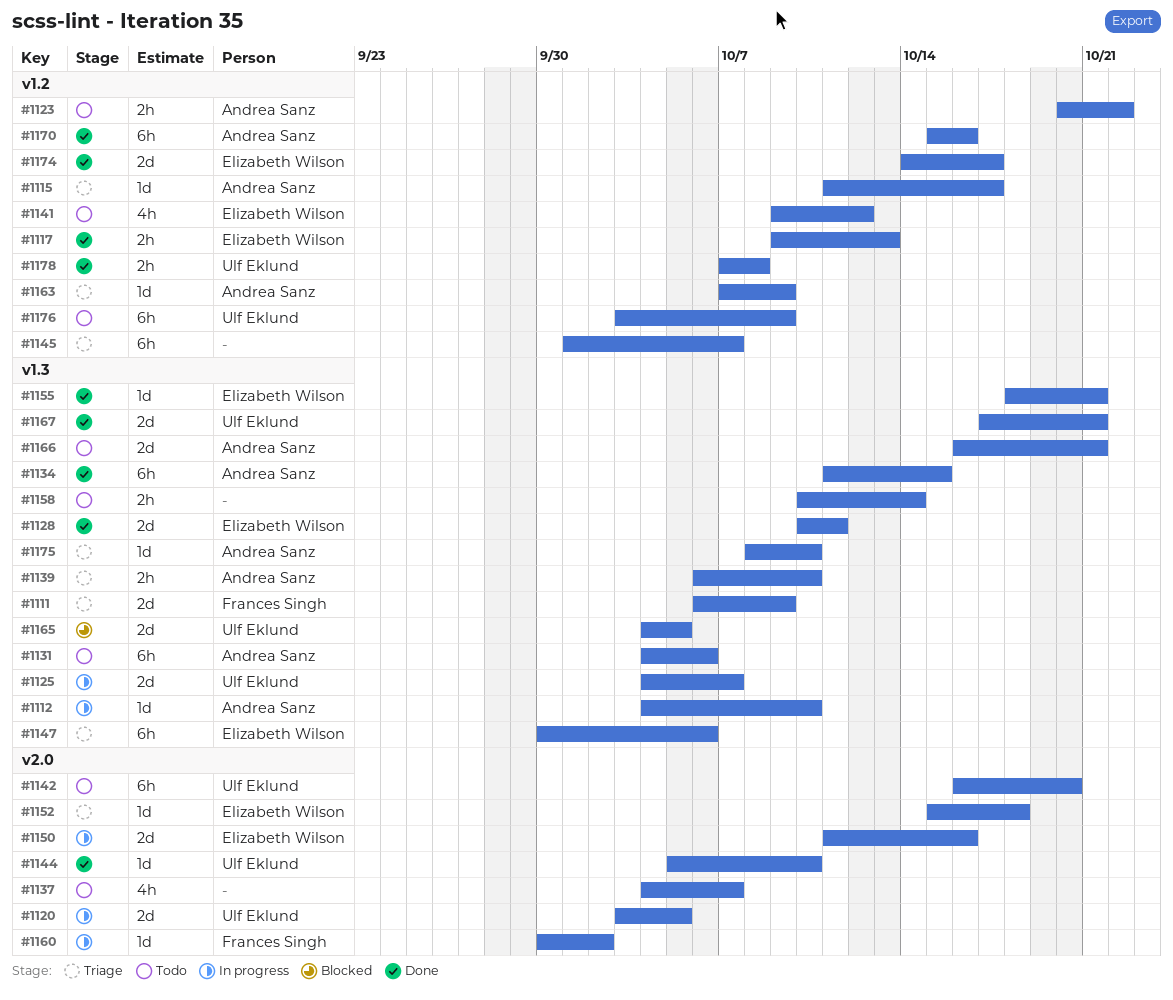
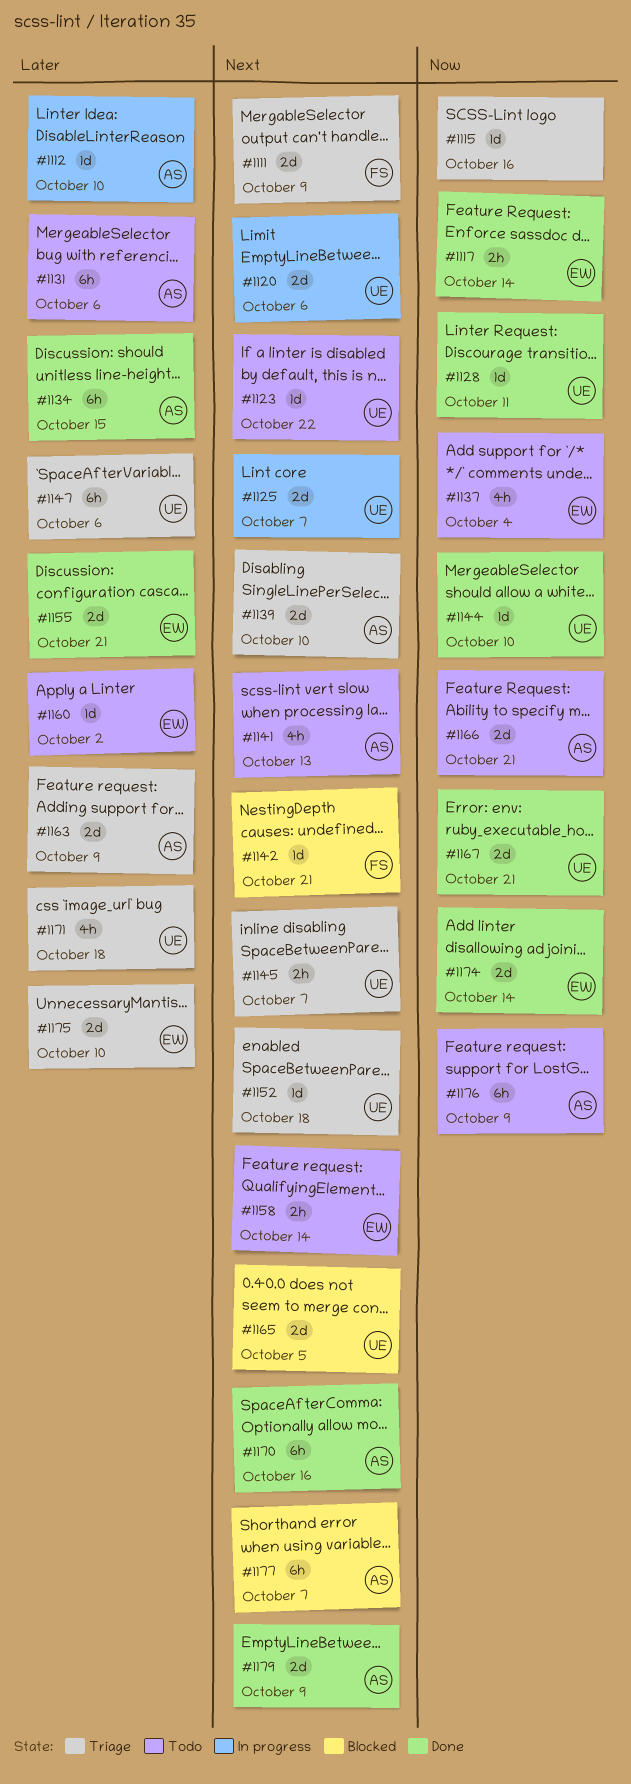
#1115, owner: Andrea Sanz -> none
#1115, due: Oct 17 -> Oct 16
#1117, due: Oct 13 -> Oct 14
#1120, due: Oct 5 -> Oct 6
#1123, owner: Andrea Sanz -> Ulf Eklund
#1123, estimate: 2h -> 1d
#1128, owner: Elizabeth Wilson -> Ulf Eklund
#1128, estimate: 2d -> 1d
#1137, owner: none -> Elizabeth Wilson
#1137, due: Oct 7 -> Oct 4
#1139, estimate: 2h -> 2d
#1141, owner: Elizabeth Wilson -> Andrea Sanz
#1141, due: Oct 12 -> Oct 13
#1142, status: Todo -> Blocked
#1142, owner: Ulf Eklund -> Frances Singh
#1142, estimate: 6h -> 1d
#1142, due: Oct 20 -> Oct 21
#1145, owner: none -> Ulf Eklund
#1145, estimate: 6h -> 2h
#1147, owner: Elizabeth Wilson -> Ulf Eklund
#1150: present -> none
#1152, owner: Elizabeth Wilson -> Ulf Eklund
#1155, estimate: 1d -> 2d
#1158, owner: none -> Elizabeth Wilson
#1160, status: In progress -> Todo
#1160, owner: Frances Singh -> Elizabeth Wilson
#1163, estimate: 1d -> 2d
#1171: none -> present
#1174, due: Oct 17 -> Oct 14
#1175, owner: Andrea Sanz -> Elizabeth Wilson
#1175, estimate: 1d -> 2d
#1176, owner: Ulf Eklund -> Andrea Sanz
#1177: none -> present
#1178: present -> none
#1179: none -> present

